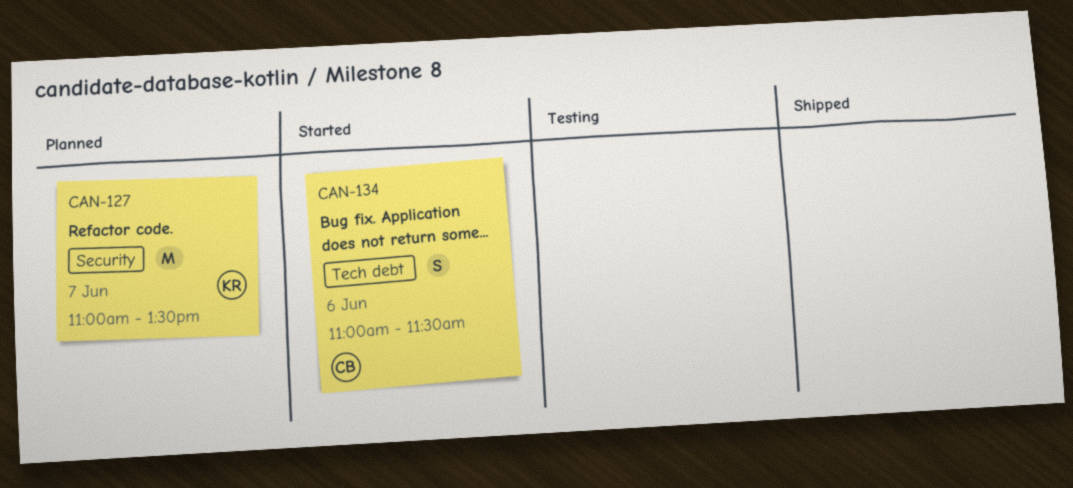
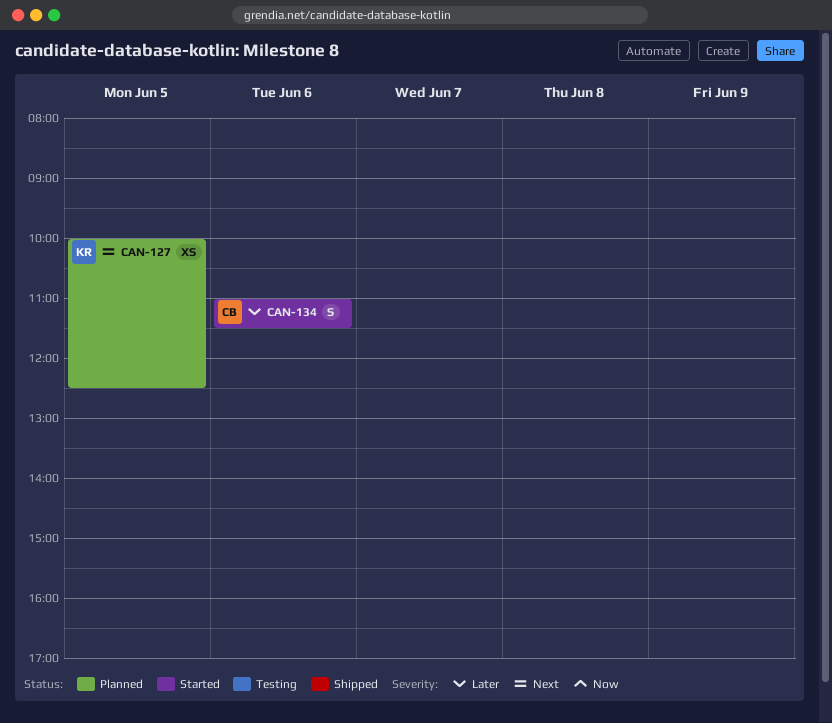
CAN-127, estimate: M -> XS
CAN-127, day: Jun 7 -> Jun 5
CAN-127, begins: 11:00 -> 10:00
CAN-127, ends: 13:30 -> 12:30

